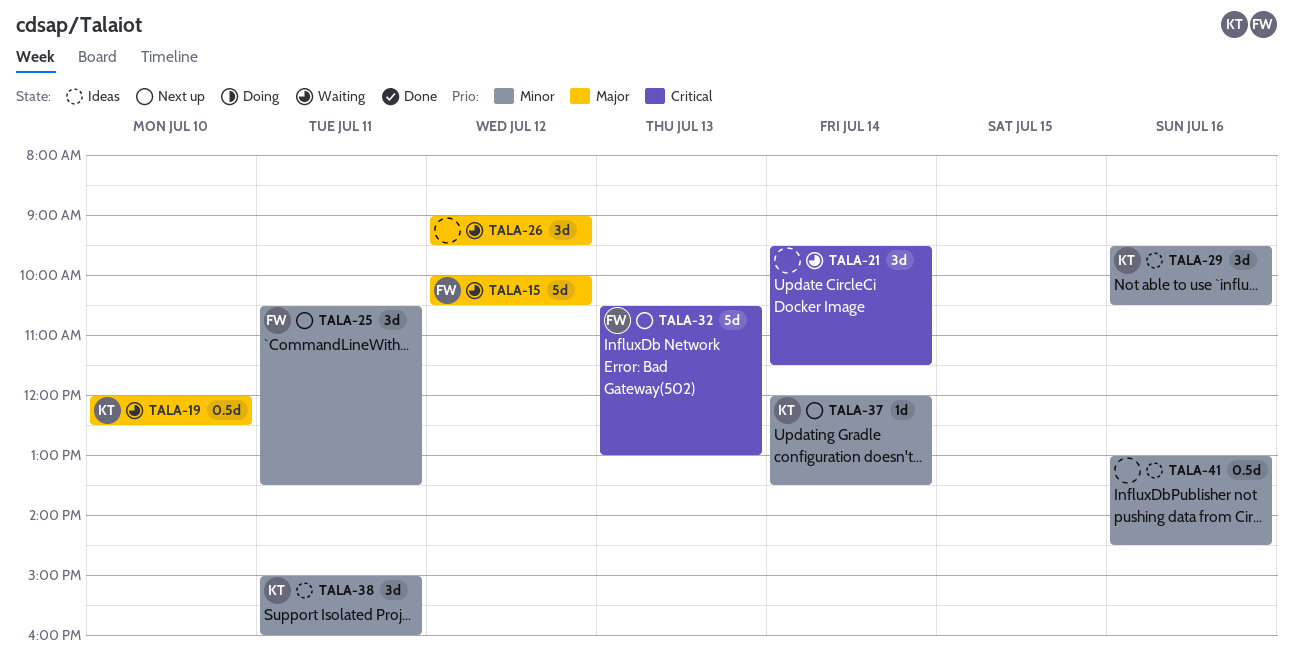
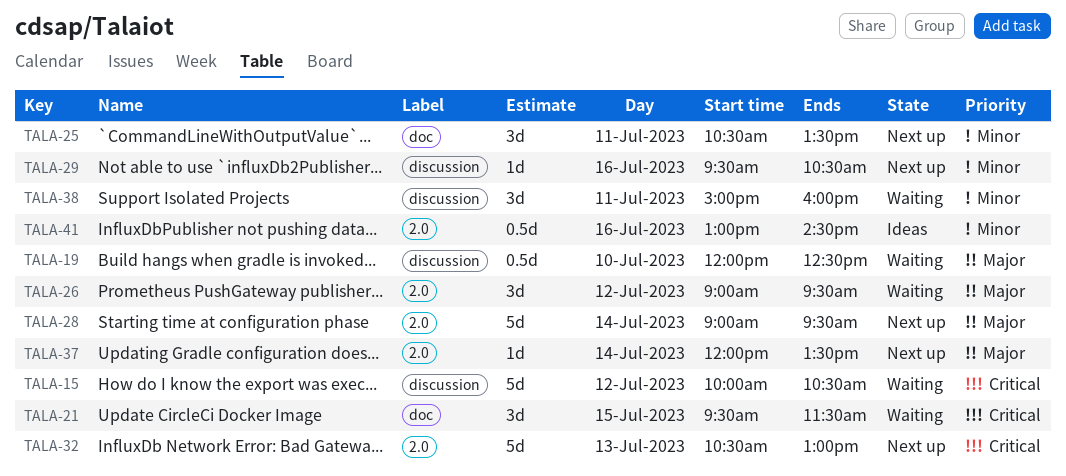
TALA-15, priority: Major -> Critical
TALA-21, day: Jul 14 -> Jul 15
TALA-28: none -> present
TALA-29, status: Ideas -> Next up
TALA-29, estimate: 3d -> 1d
TALA-37, priority: Minor -> Major
TALA-38, status: Ideas -> Waiting

